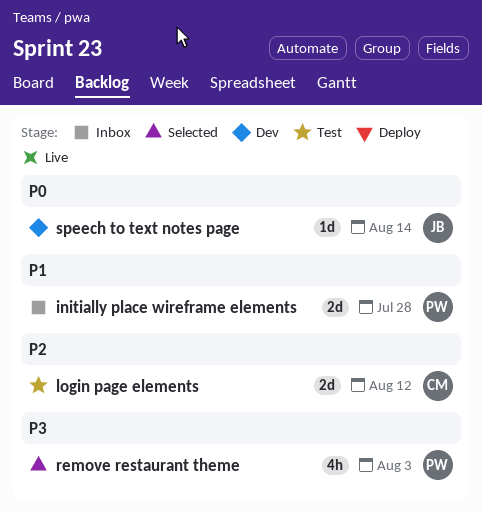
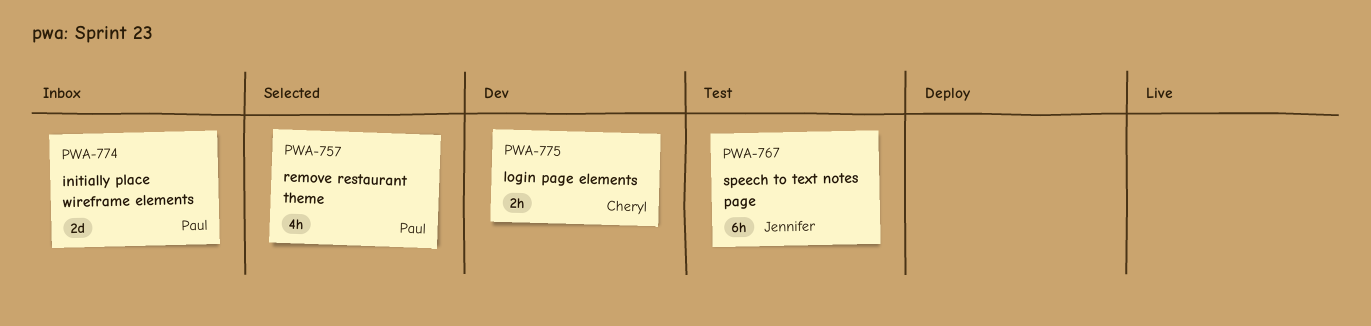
login page elements, status: Test -> Dev
login page elements, estimate: 2d -> 2h
speech to text notes page, status: Dev -> Test
speech to text notes page, estimate: 1d -> 6h

